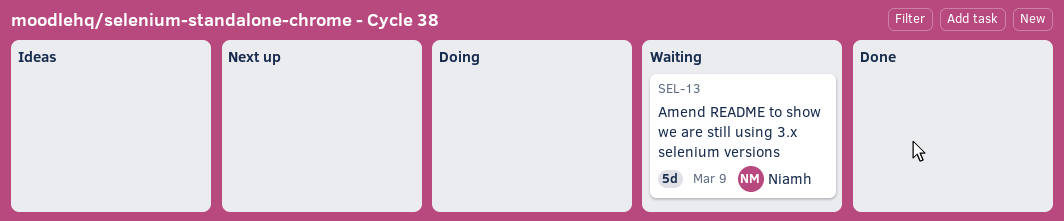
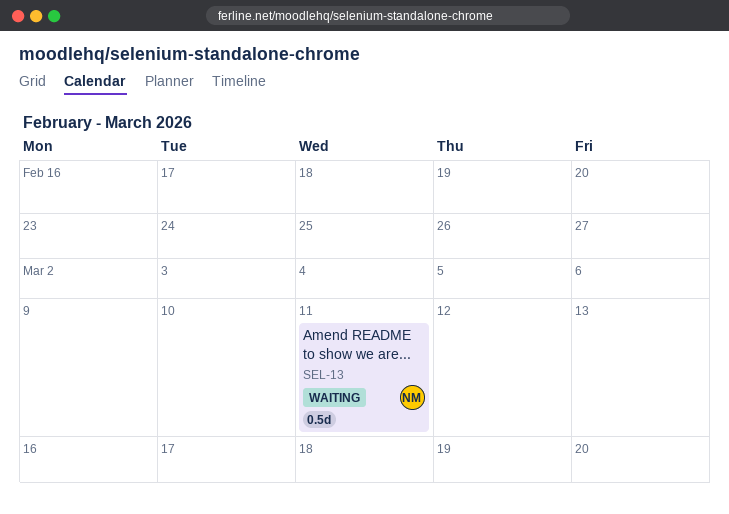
SEL-13, estimate: 5d -> 0.5d
SEL-13, due: Mar 9 -> Mar 11

